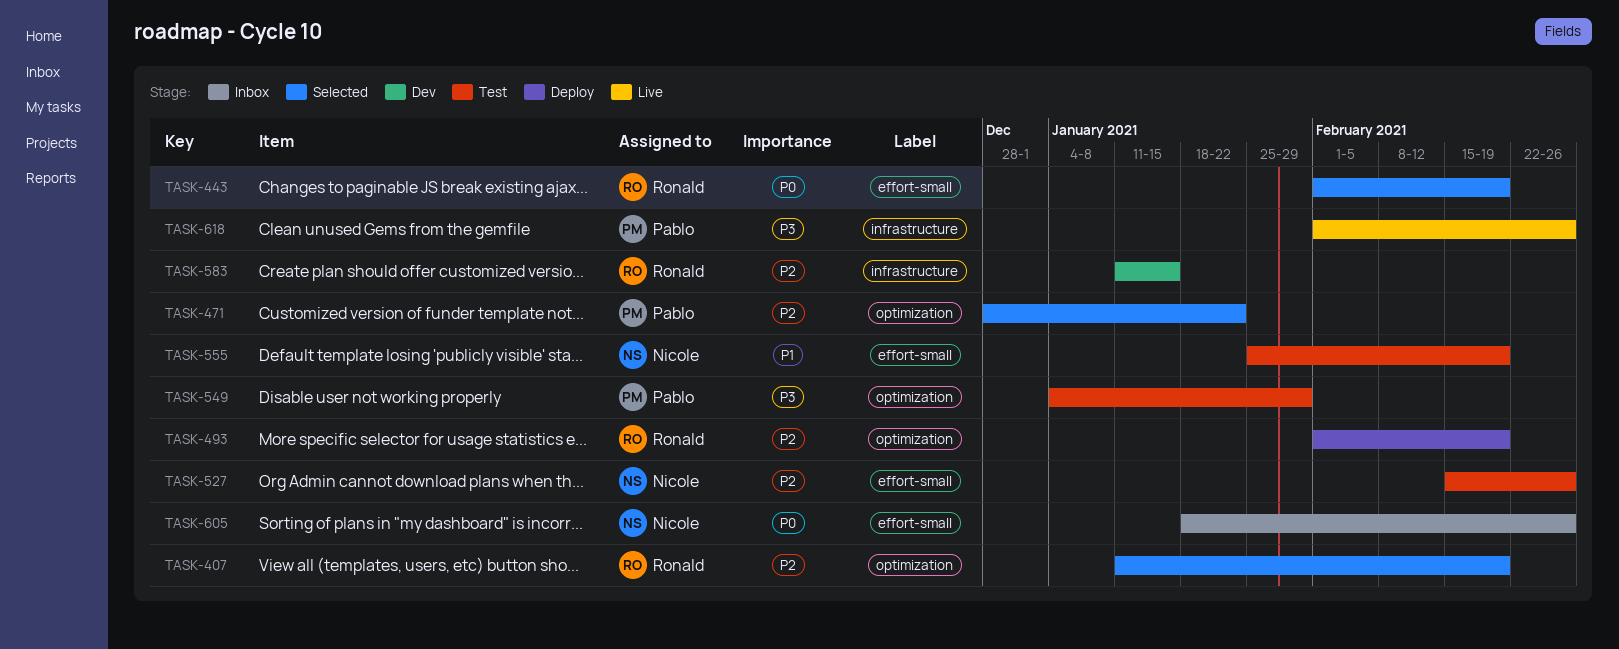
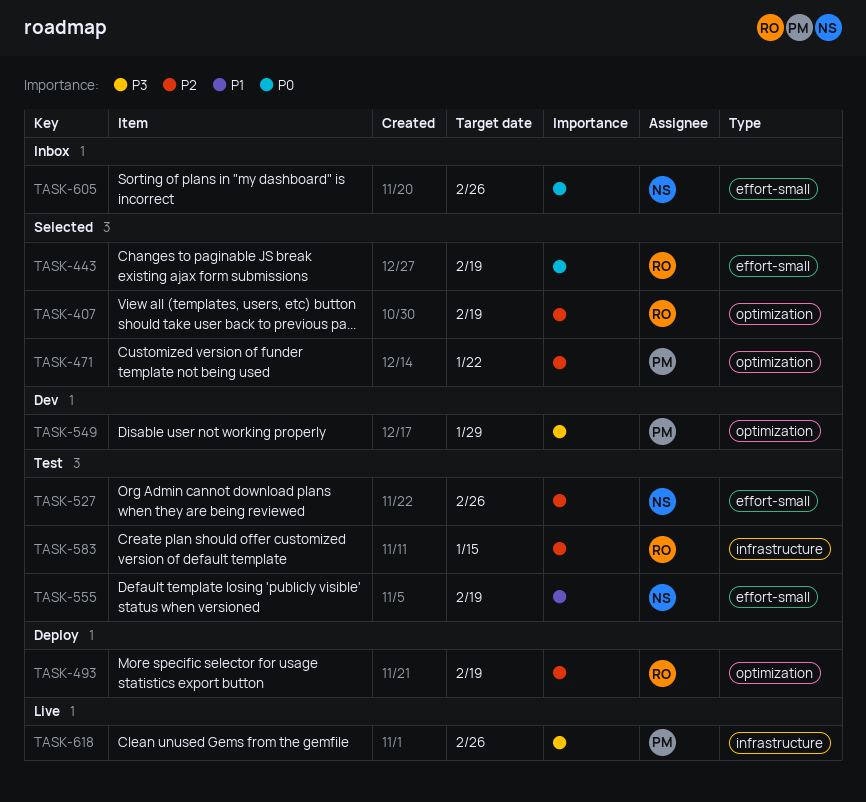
TASK-549, status: Test -> Dev
TASK-583, status: Dev -> Test

